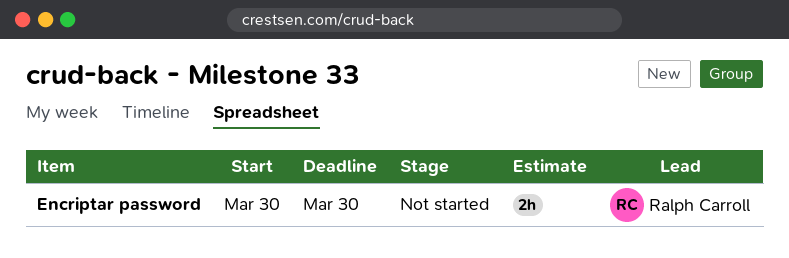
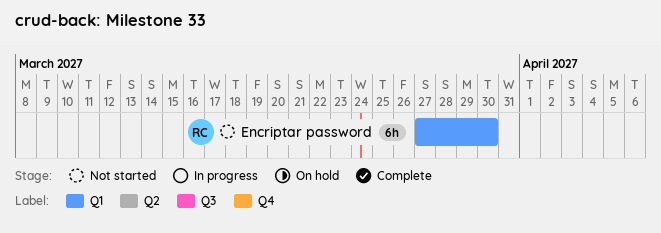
Encriptar password, estimate: 2h -> 6h
Encriptar password, start: Mar 30 -> Mar 27

